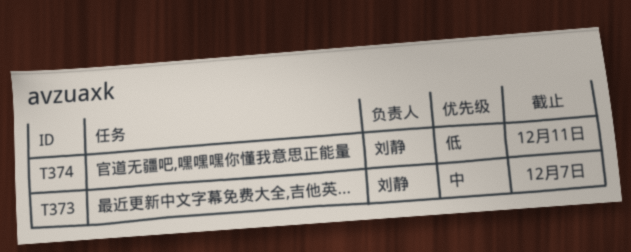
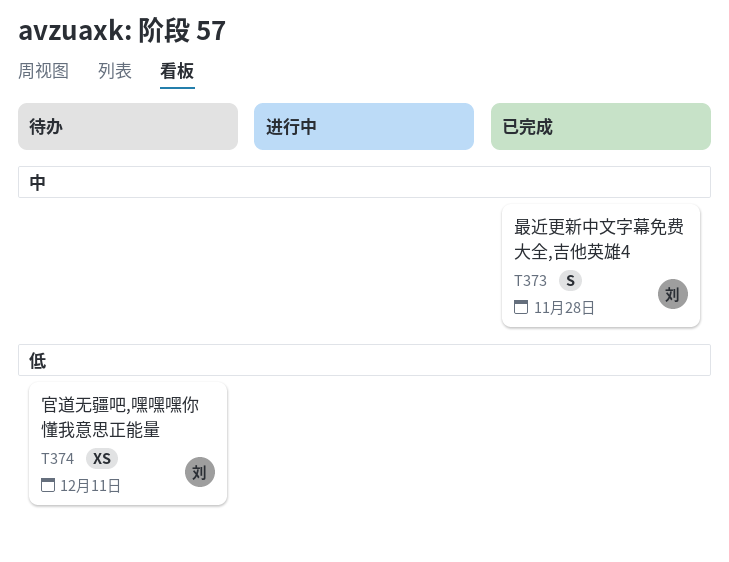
T373, due: Dec 7 -> Nov 28

